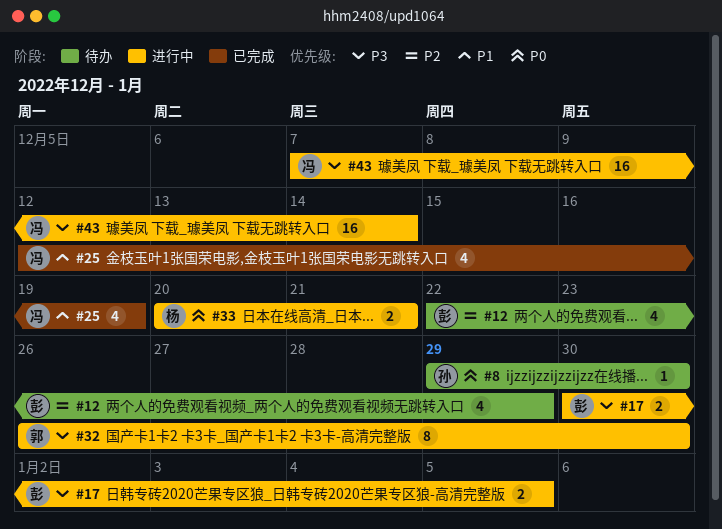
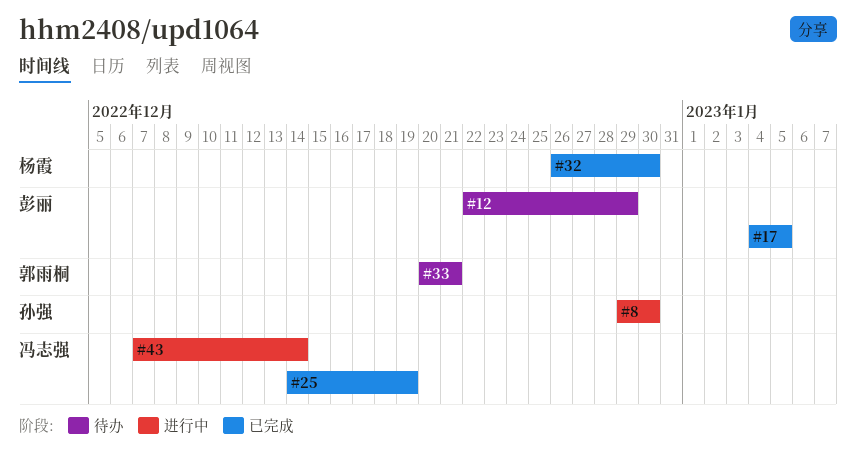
#8, status: 待办 -> 进行中
#17, status: 进行中 -> 已完成
#17, start: Dec 30 -> Jan 4
#25, start: Dec 12 -> Dec 14
#32, status: 进行中 -> 已完成
#32, owner: 郭雨桐 -> 杨霞
#33, status: 进行中 -> 待办
#33, owner: 杨霞 -> 郭雨桐

